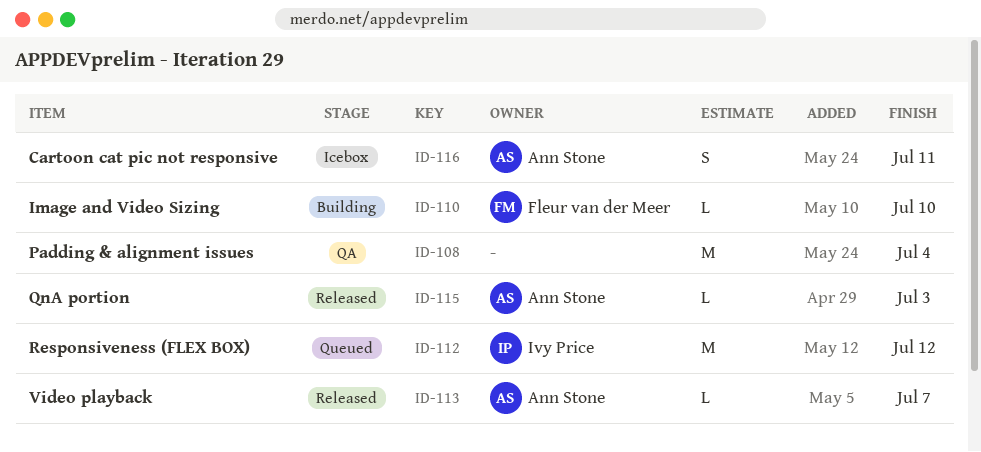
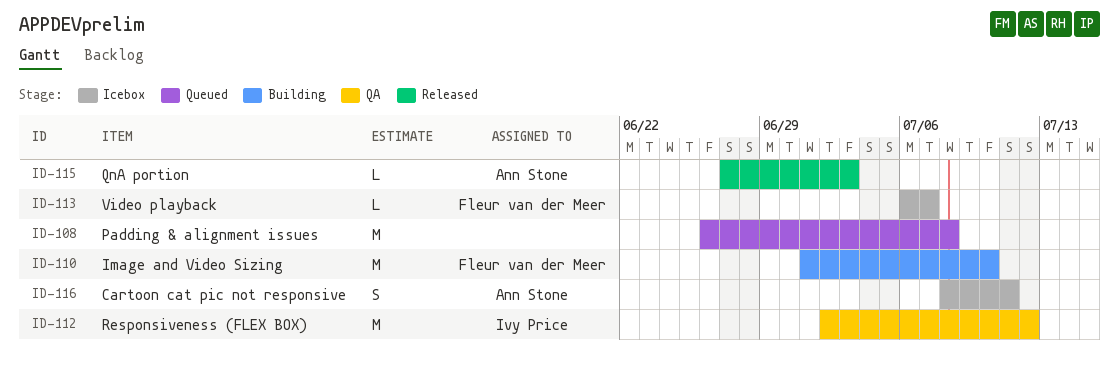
ID-108, status: QA -> Queued
ID-108, due: Jul 4 -> Jul 8
ID-110, estimate: L -> M
ID-112, status: Queued -> QA
ID-113, status: Released -> Icebox
ID-113, owner: Ann Stone -> Fleur van der Meer

